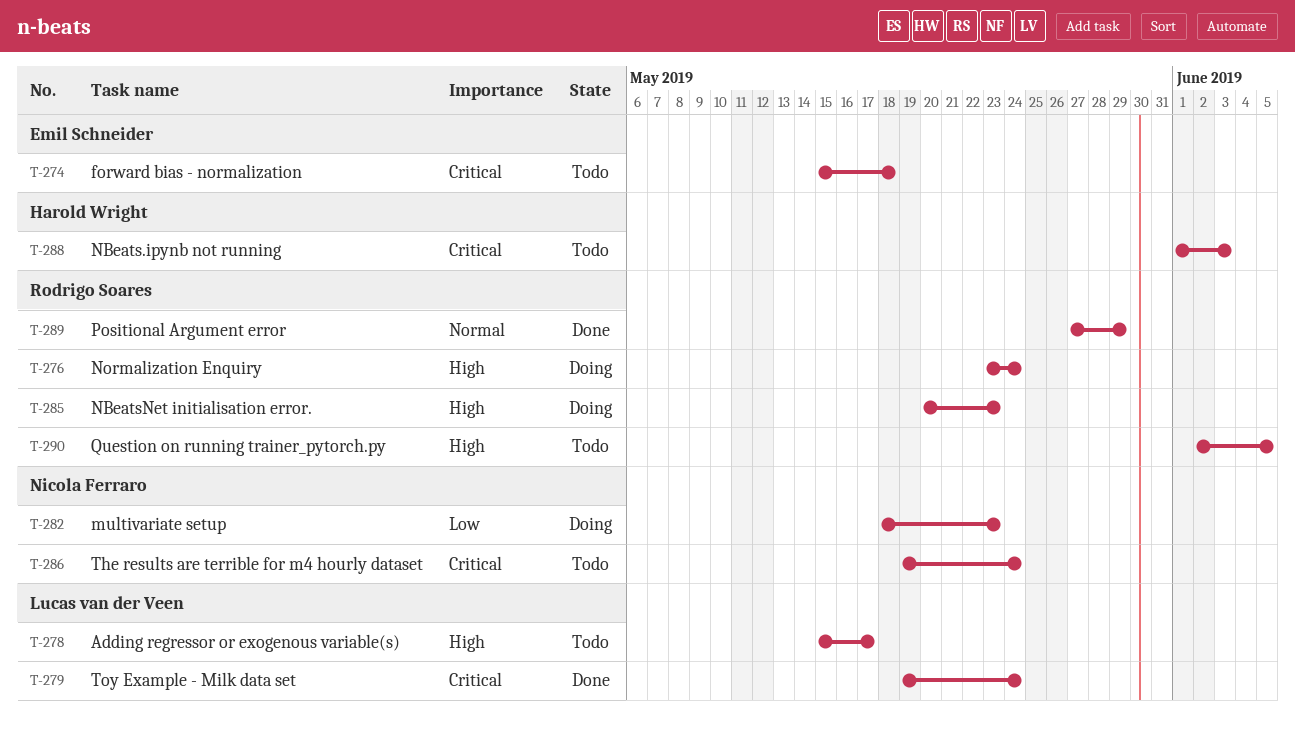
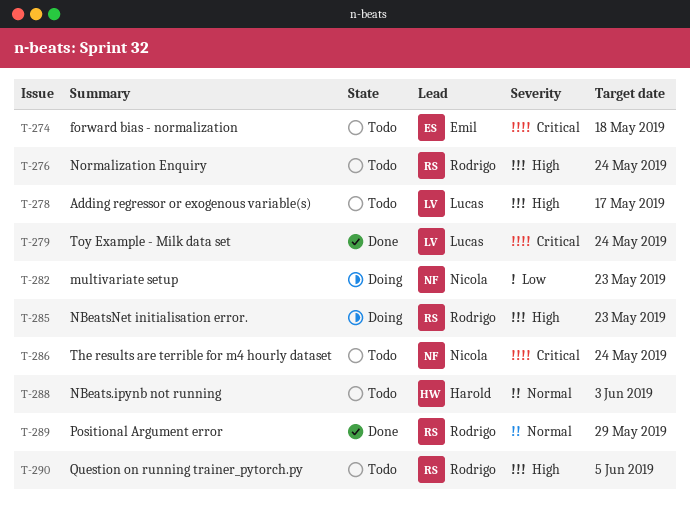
T-276, status: Doing -> Todo
T-288, priority: Critical -> Normal

